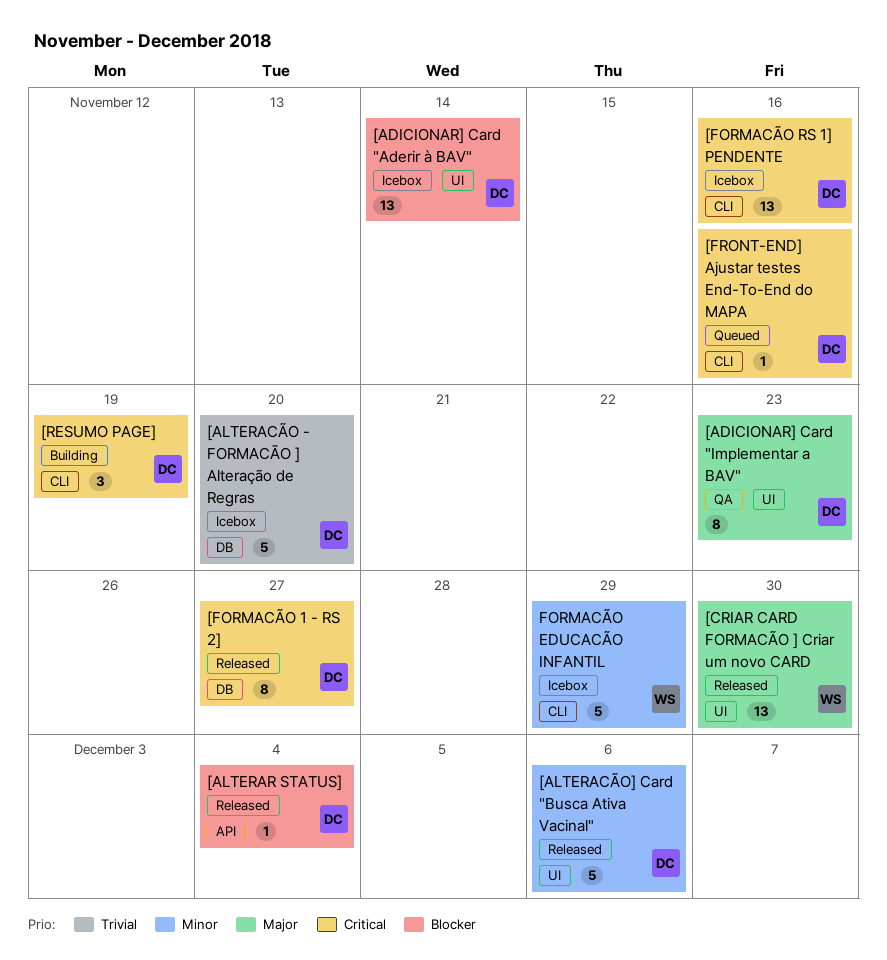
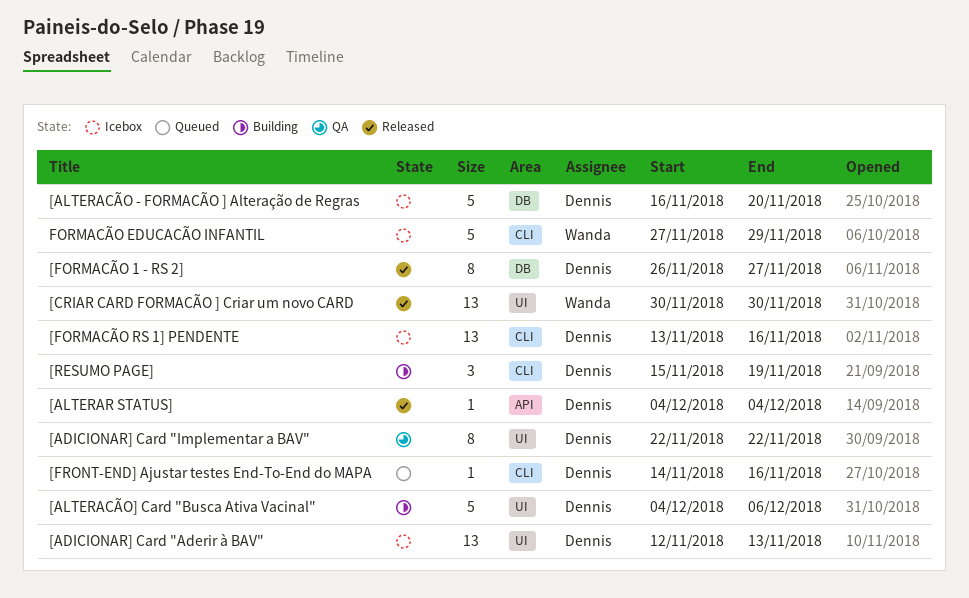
[ADICIONAR] Card "Aderir à BAV", due: Nov 14 -> Nov 13
[ADICIONAR] Card "Implementar a BAV", due: Nov 23 -> Nov 22
[ALTERACÃO] Card "Busca Ativa Vacinal", status: Released -> Building

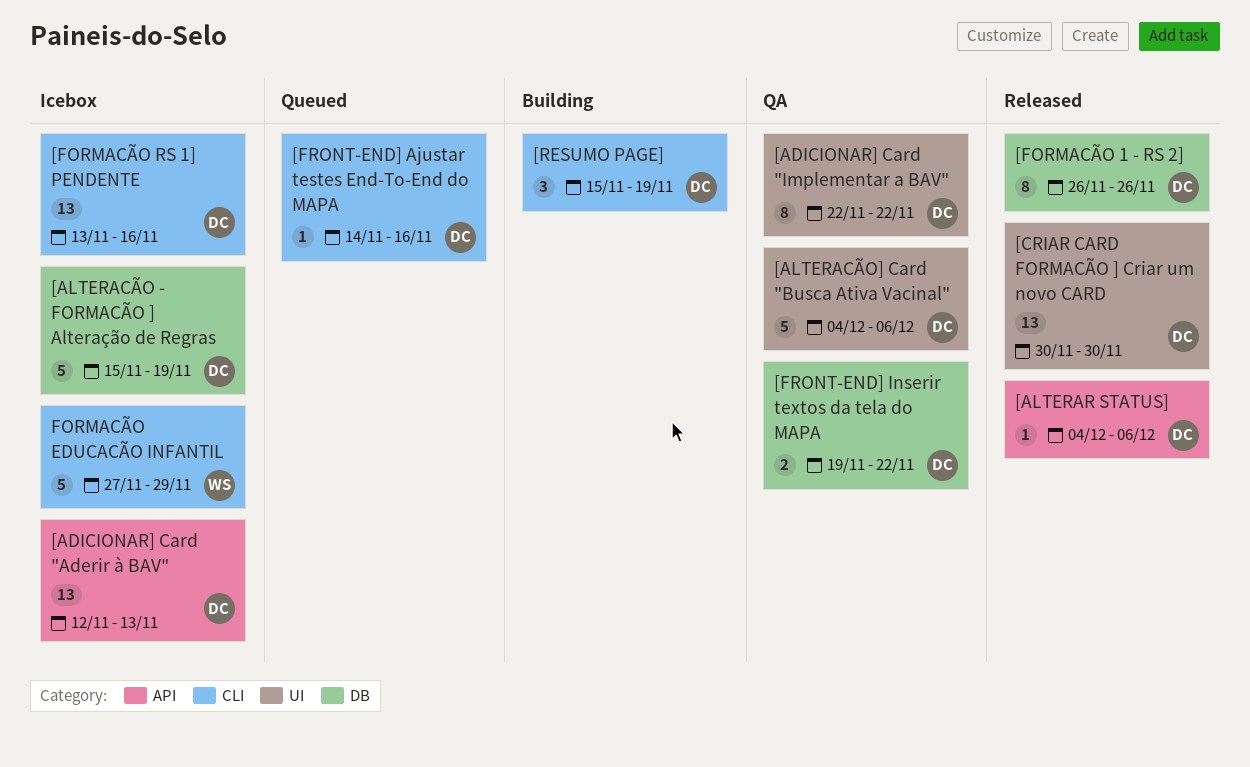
[ADICIONAR] Card "Aderir à BAV", label: UI -> API
[ALTERACÃO - FORMACÃO ] Alteração de Regras, start: Nov 16 -> Nov 15
[ALTERACÃO - FORMACÃO ] Alteração de Regras, due: Nov 20 -> Nov 19
[ALTERACÃO] Card "Busca Ativa Vacinal", status: Building -> QA
[ALTERAR STATUS], due: Dec 4 -> Dec 6
[CRIAR CARD FORMACÃO ] Criar um novo CARD, owner: Wanda -> Dennis
[FORMACÃO 1 - RS 2], due: Nov 27 -> Nov 26
[FRONT-END] Inserir textos da tela do MAPA: none -> present

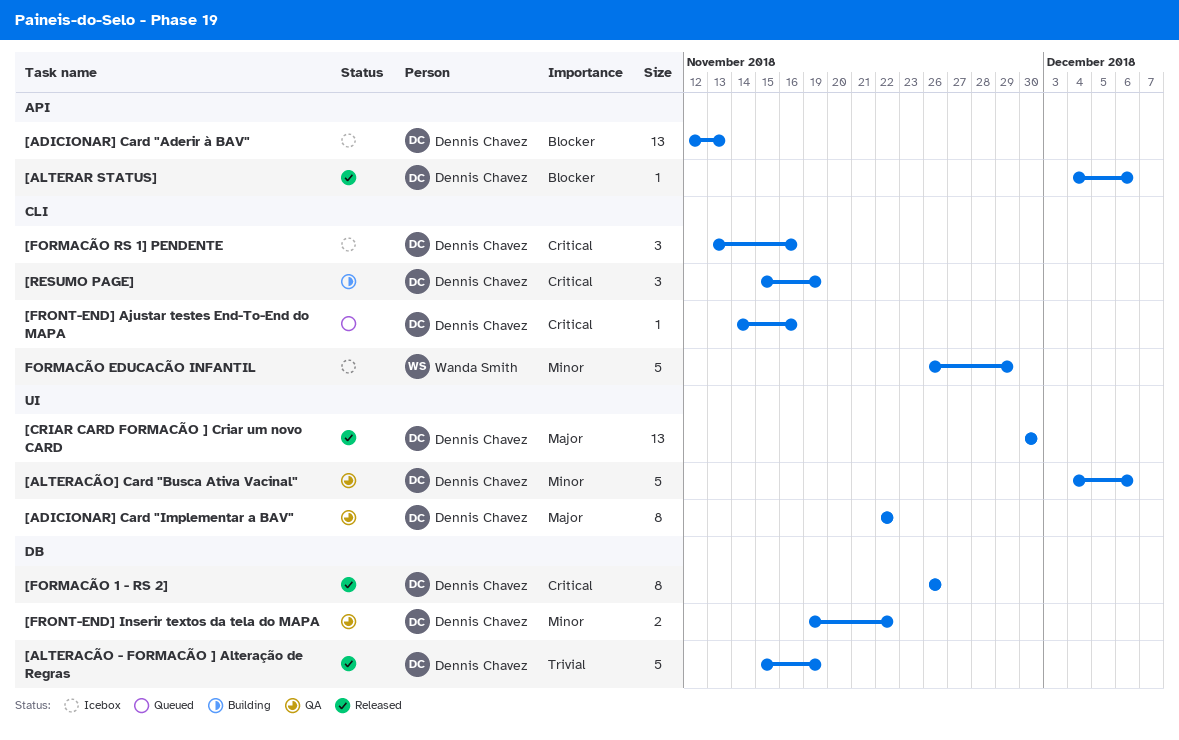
[ALTERACÃO - FORMACÃO ] Alteração de Regras, status: Icebox -> Released
[FORMACÃO RS 1] PENDENTE, estimate: 13 -> 3
FORMACÃO EDUCACÃO INFANTIL, start: Nov 27 -> Nov 26

